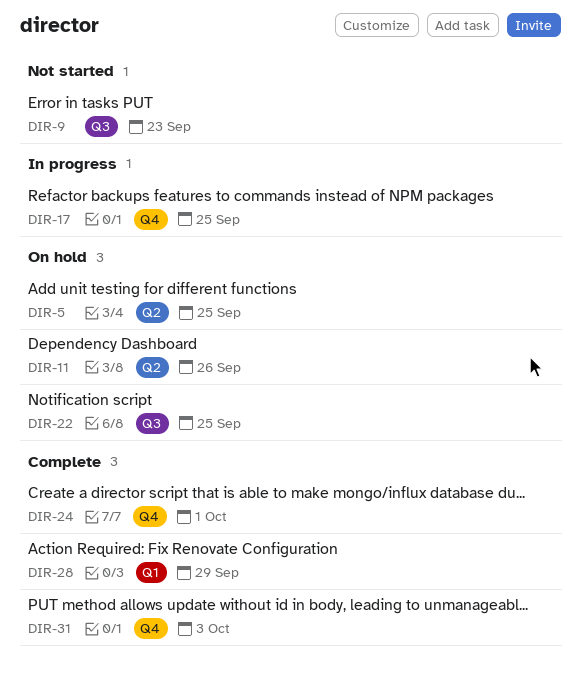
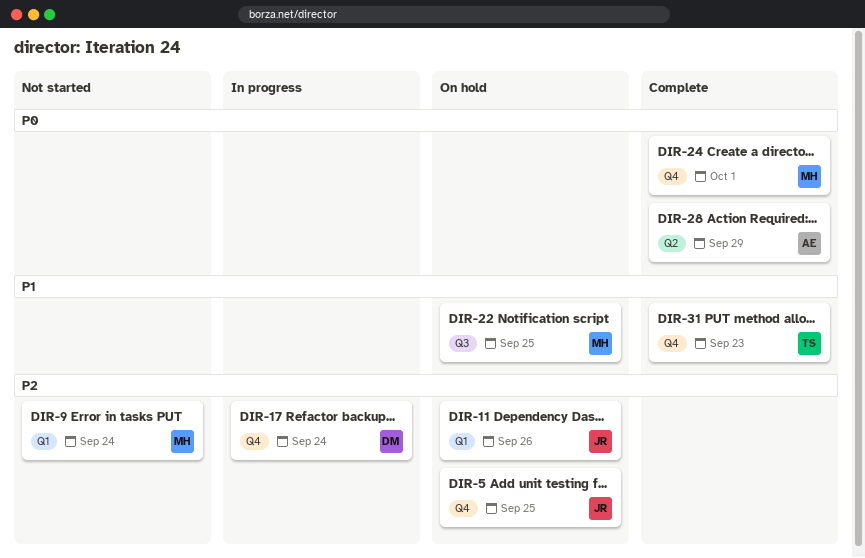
DIR-5, label: Q2 -> Q4
DIR-9, label: Q3 -> Q1
DIR-9, due: Sep 23 -> Sep 24
DIR-11, label: Q2 -> Q1
DIR-17, due: Sep 25 -> Sep 24
DIR-28, label: Q1 -> Q2
DIR-31, due: Oct 3 -> Sep 23

